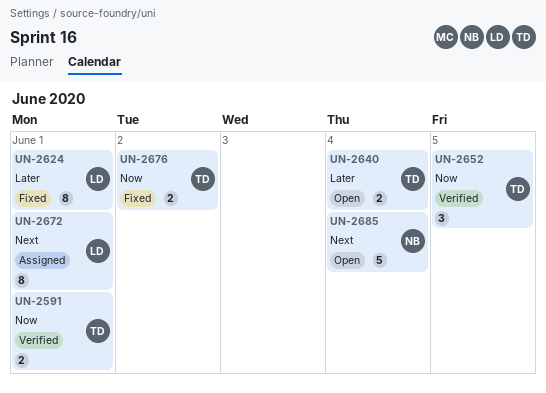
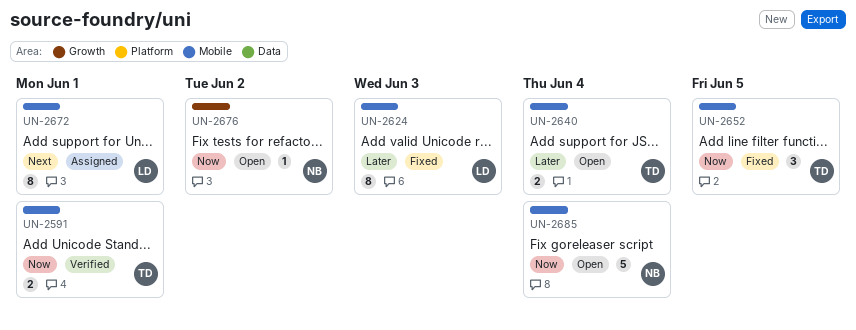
UN-2624, due: Jun 1 -> Jun 3
UN-2652, status: Verified -> Fixed
UN-2676, status: Fixed -> Open
UN-2676, owner: TD -> NB
UN-2676, estimate: 2 -> 1
UN-2685, priority: Next -> Now

